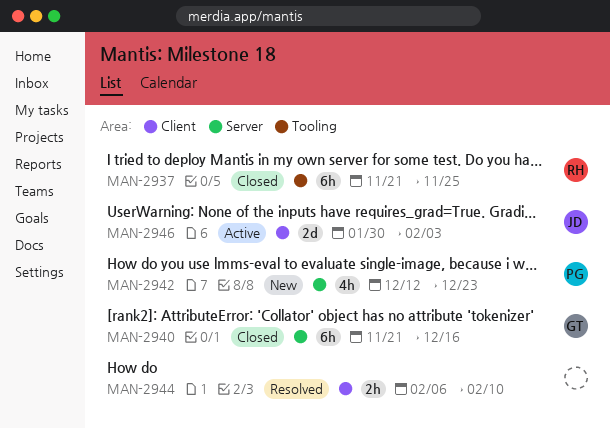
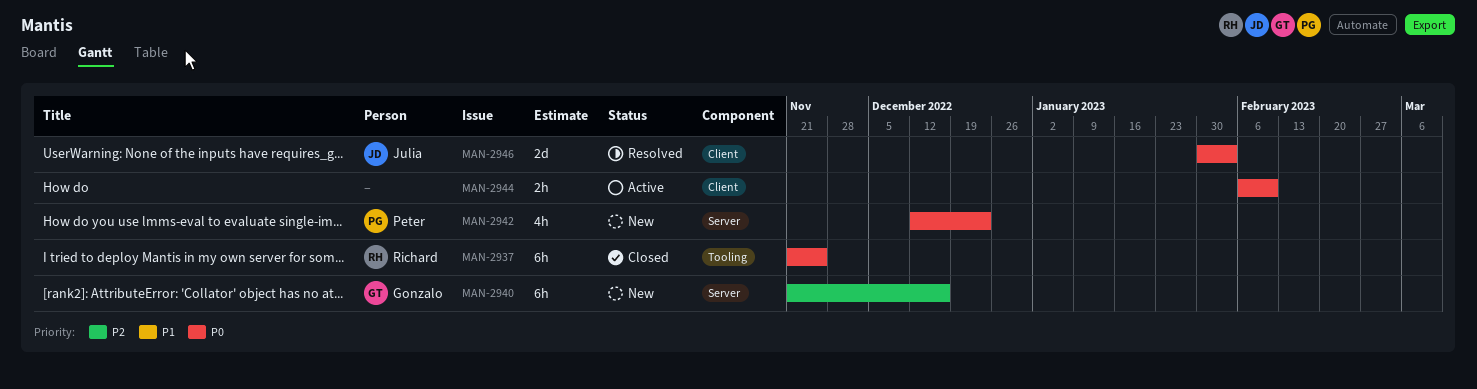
MAN-2940, status: Closed -> New
MAN-2944, status: Resolved -> Active
MAN-2946, status: Active -> Resolved

